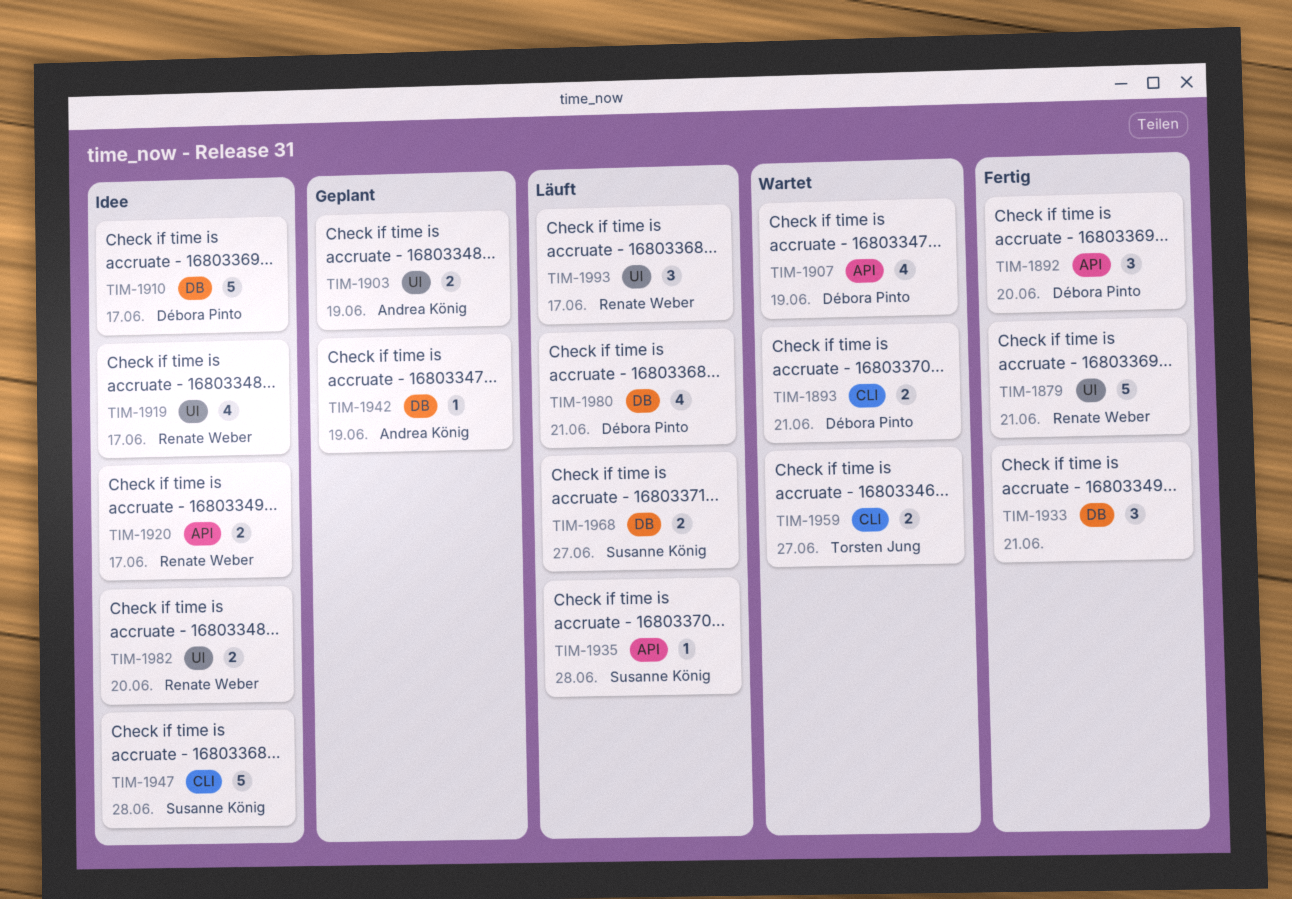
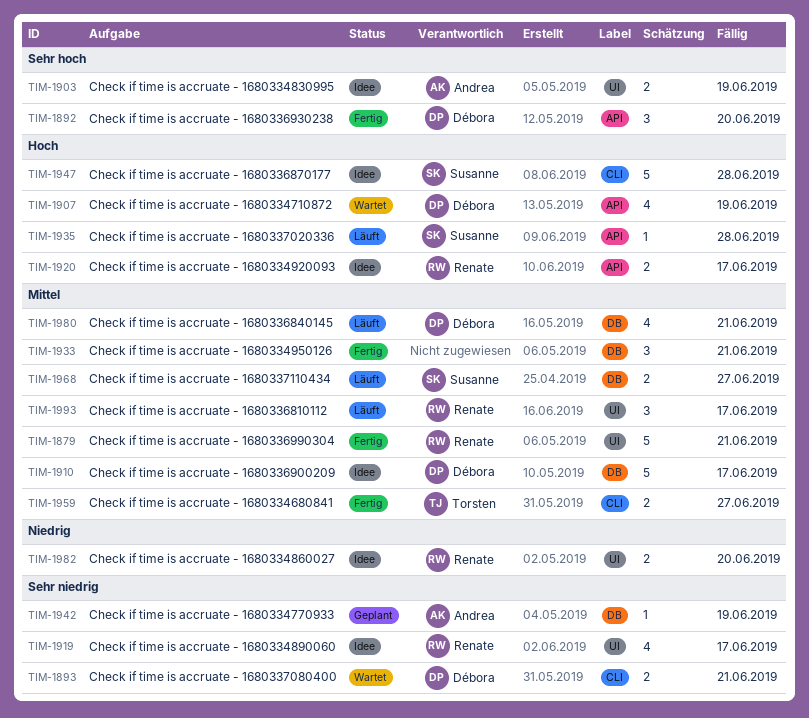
TIM-1903, status: Geplant -> Idee
TIM-1959, status: Wartet -> Fertig

